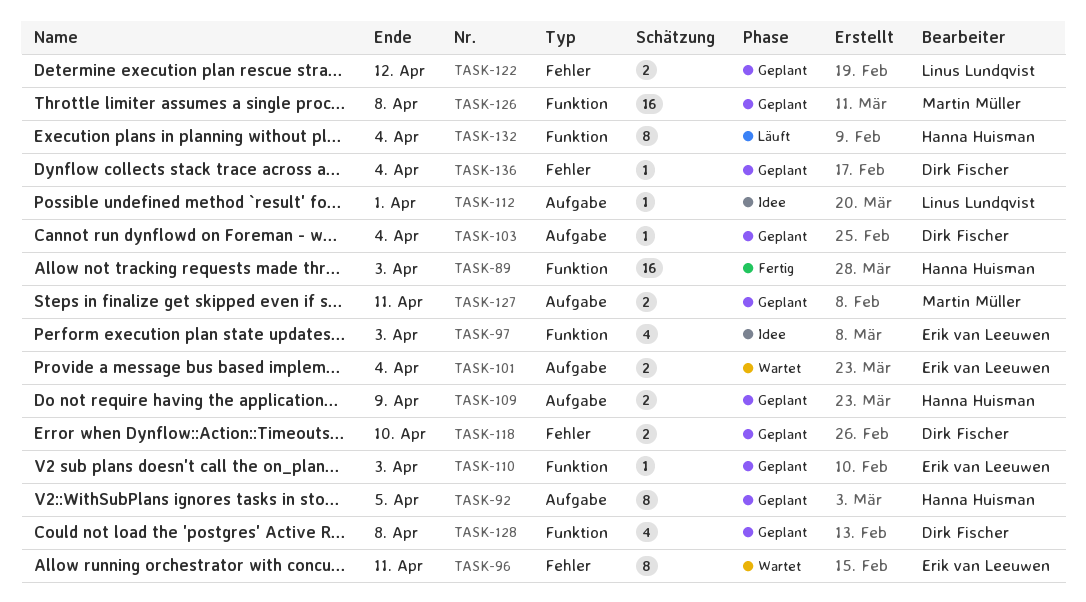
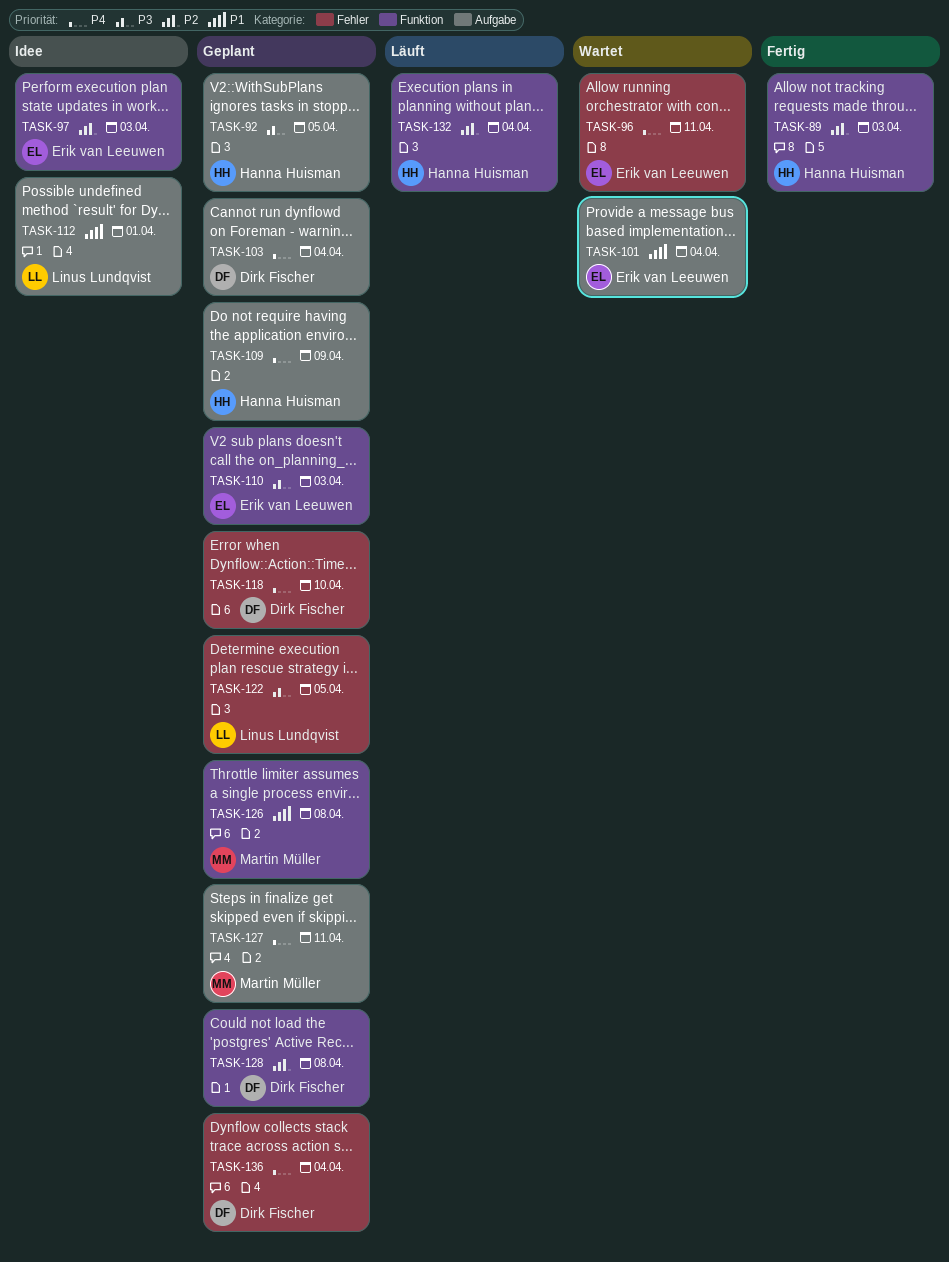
TASK-122, due: Apr 12 -> Apr 5

